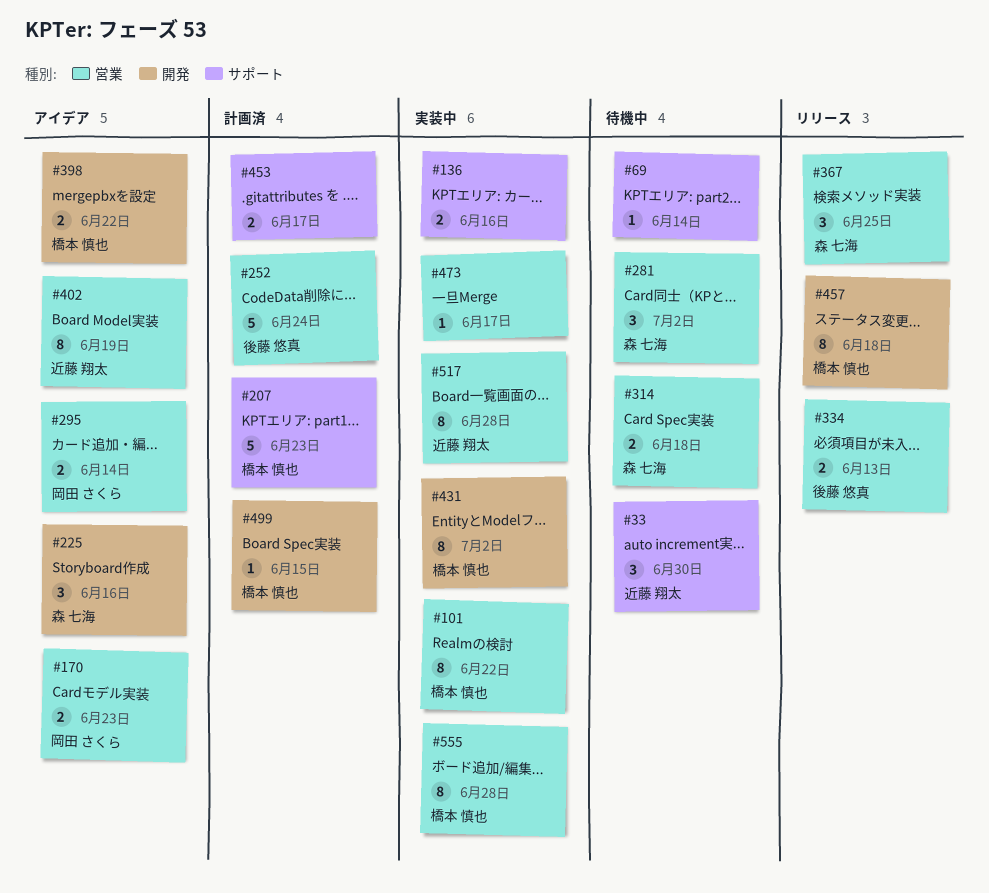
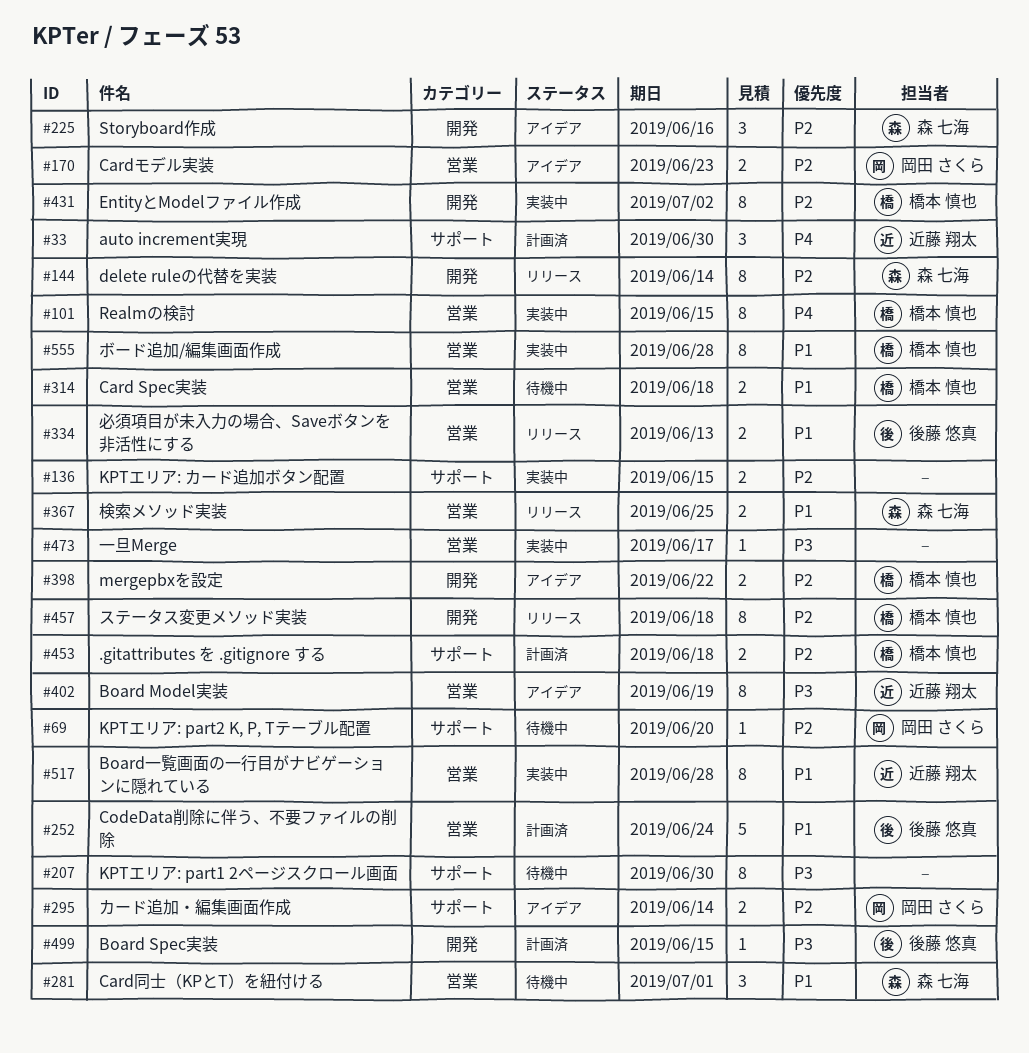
#33, status: 待機中 -> 計画済
#69, owner: none -> 岡田 さくら
#69, due: Jun 14 -> Jun 20
#101, due: Jun 22 -> Jun 15
#136, due: Jun 16 -> Jun 15
#144: none -> present
#207, status: 計画済 -> 待機中
#207, owner: 橋本 慎也 -> none
#207, estimate: 5 -> 8
#207, due: Jun 23 -> Jun 30
#281, due: Jul 2 -> Jul 1
#295, label: 営業 -> サポート
#314, owner: 森 七海 -> 橋本 慎也
#367, estimate: 3 -> 2
#453, owner: none -> 橋本 慎也
#453, due: Jun 17 -> Jun 18
#499, owner: 橋本 慎也 -> 後藤 悠真

